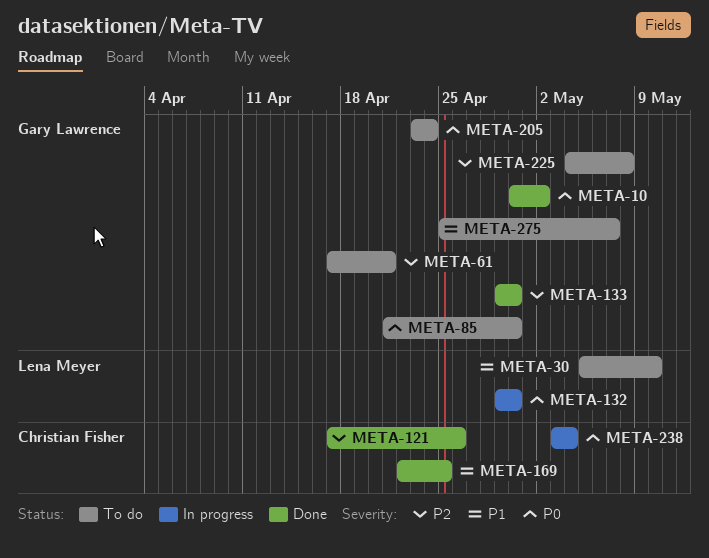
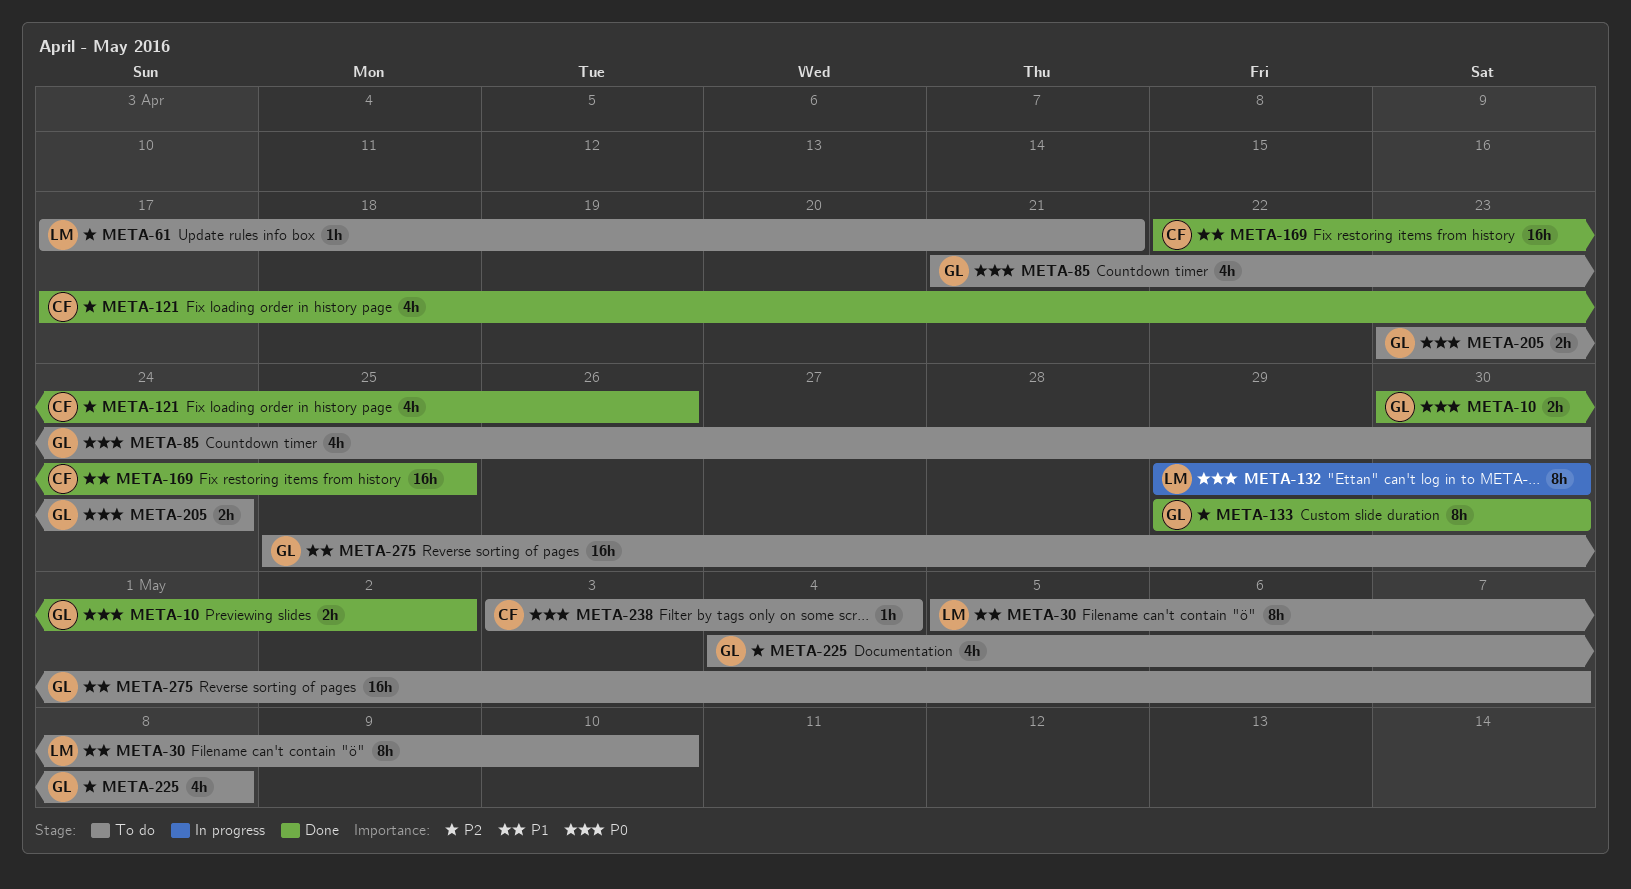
META-61, owner: Gary Lawrence -> Lena Meyer
META-238, status: In progress -> To do

